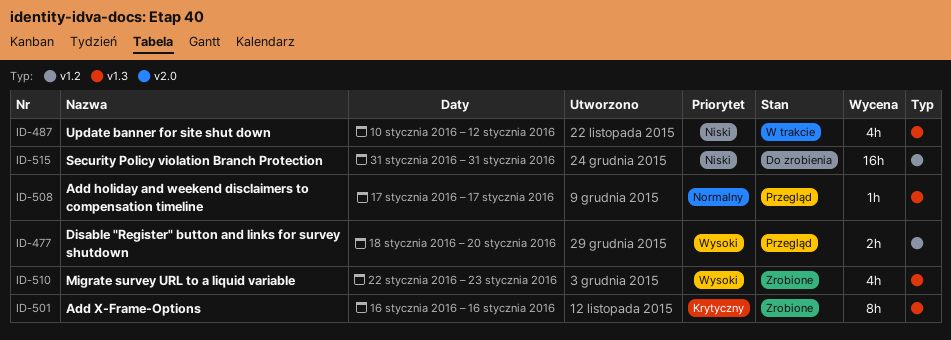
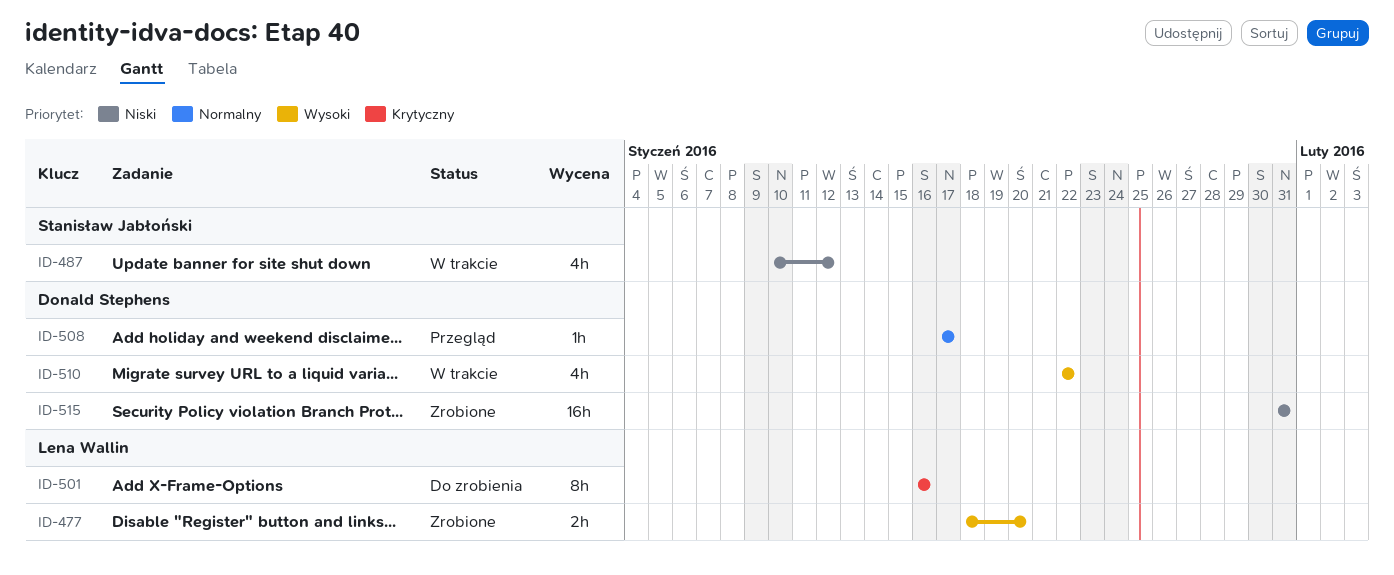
ID-477, status: Przegląd -> Zrobione
ID-501, status: Zrobione -> Do zrobienia
ID-510, status: Zrobione -> W trakcie
ID-510, due: Jan 23 -> Jan 22
ID-515, status: Do zrobienia -> Zrobione

